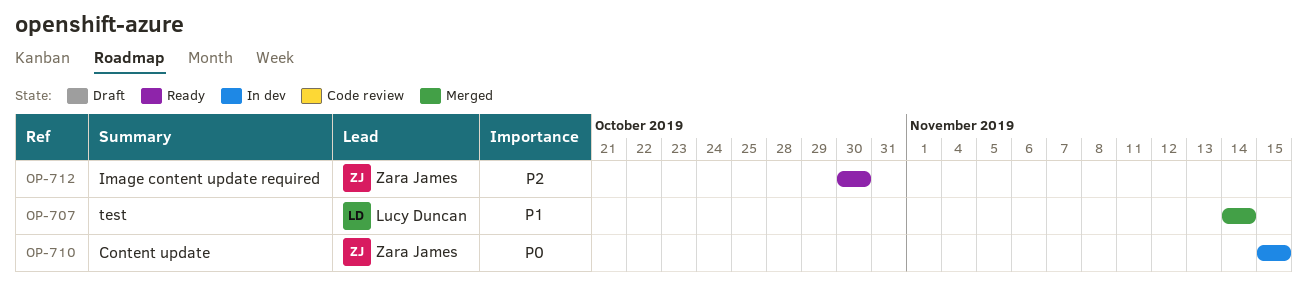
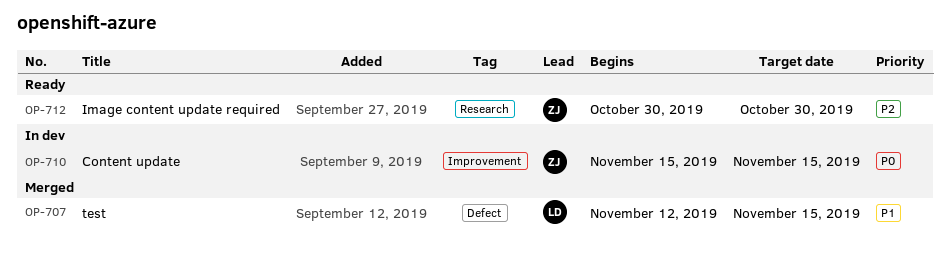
OP-707, start: Nov 14 -> Nov 12
OP-707, due: Nov 14 -> Nov 15

